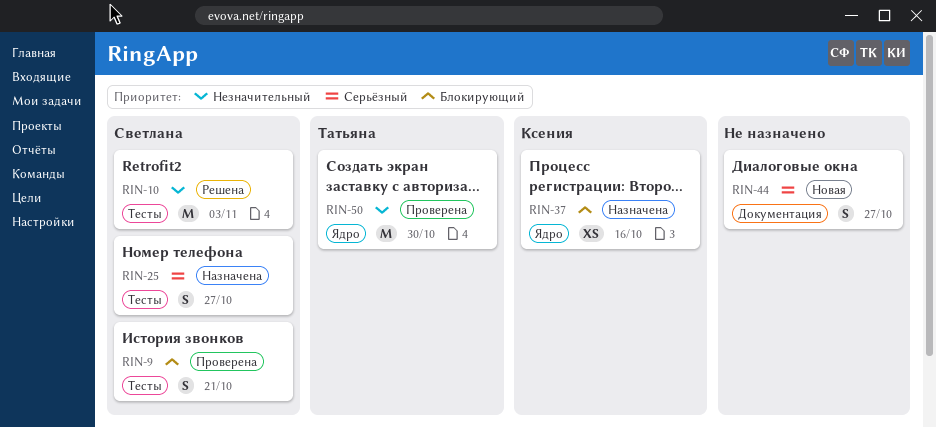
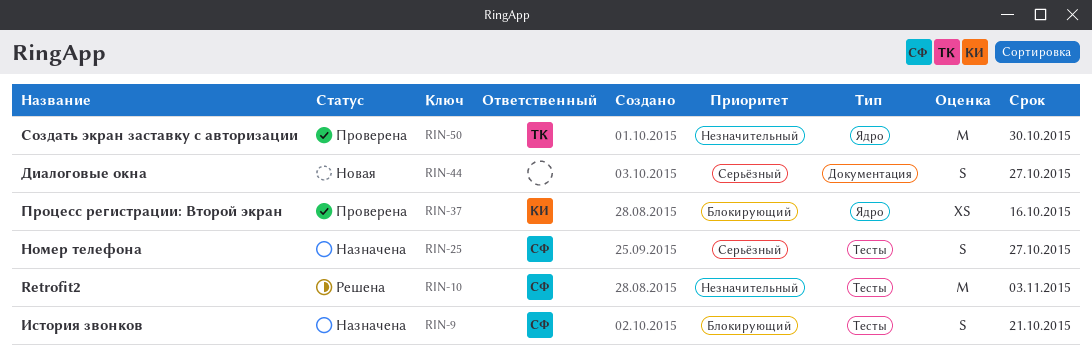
RIN-9, status: Проверена -> Назначена
RIN-37, status: Назначена -> Проверена

